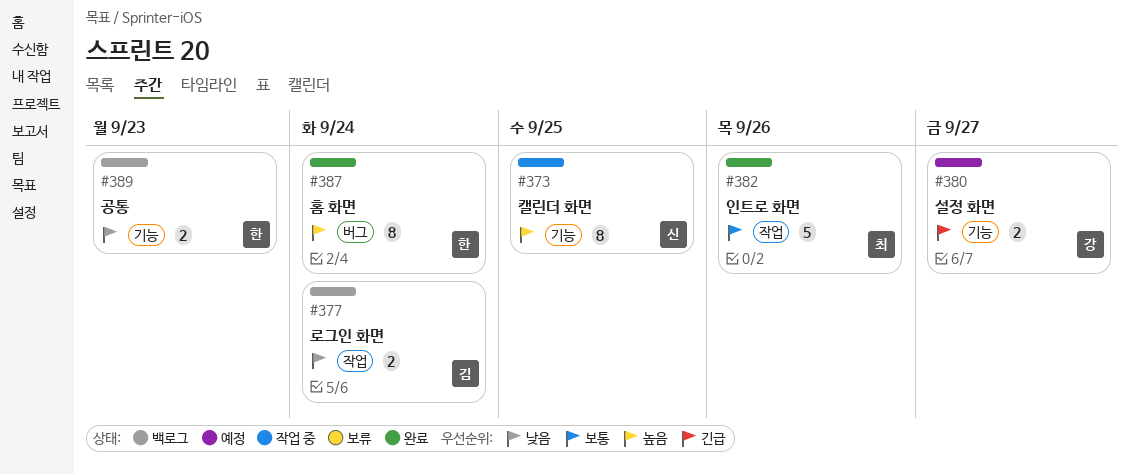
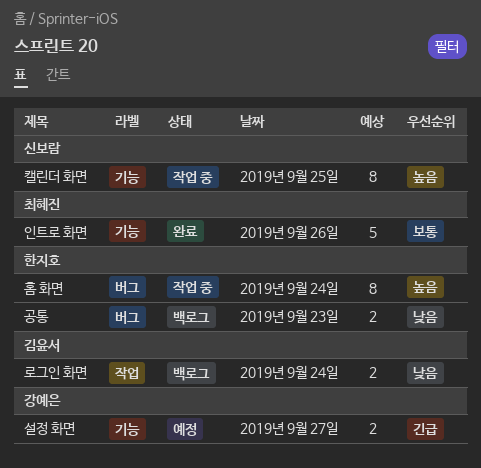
공통, label: 기능 -> 버그
인트로 화면, label: 작업 -> 기능
홈 화면, status: 완료 -> 작업 중

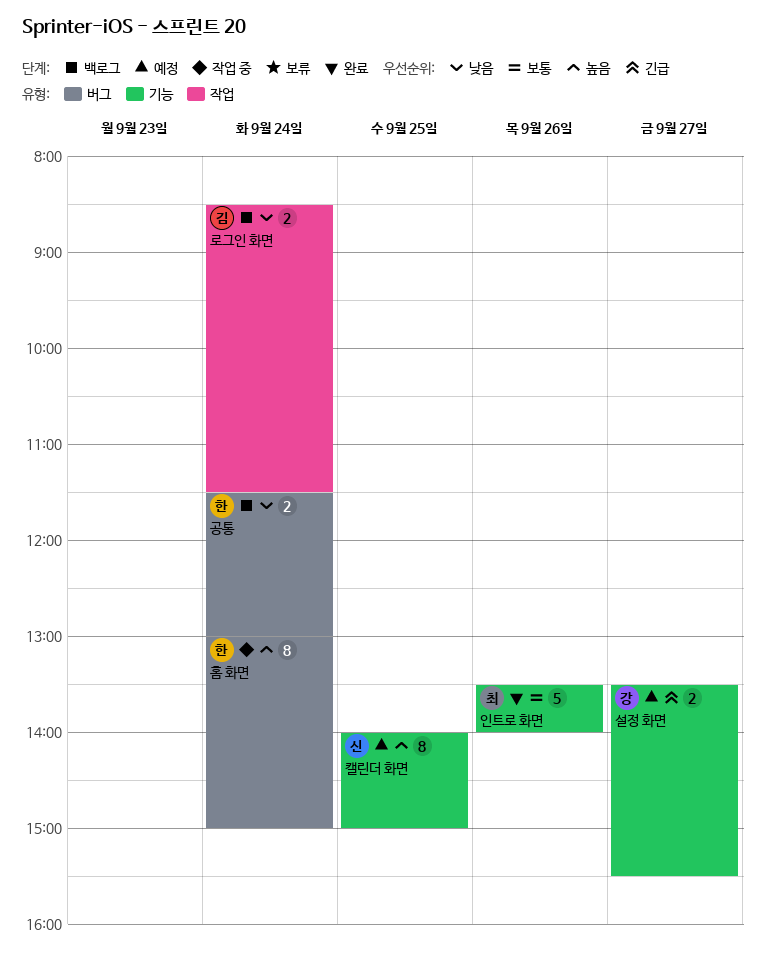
공통, day: Sep 23 -> Sep 24
캘린더 화면, status: 작업 중 -> 예정

